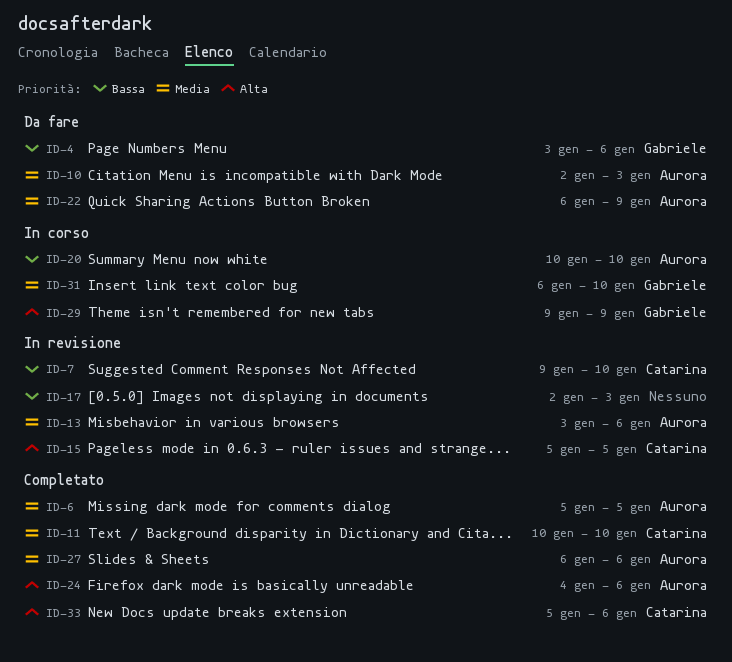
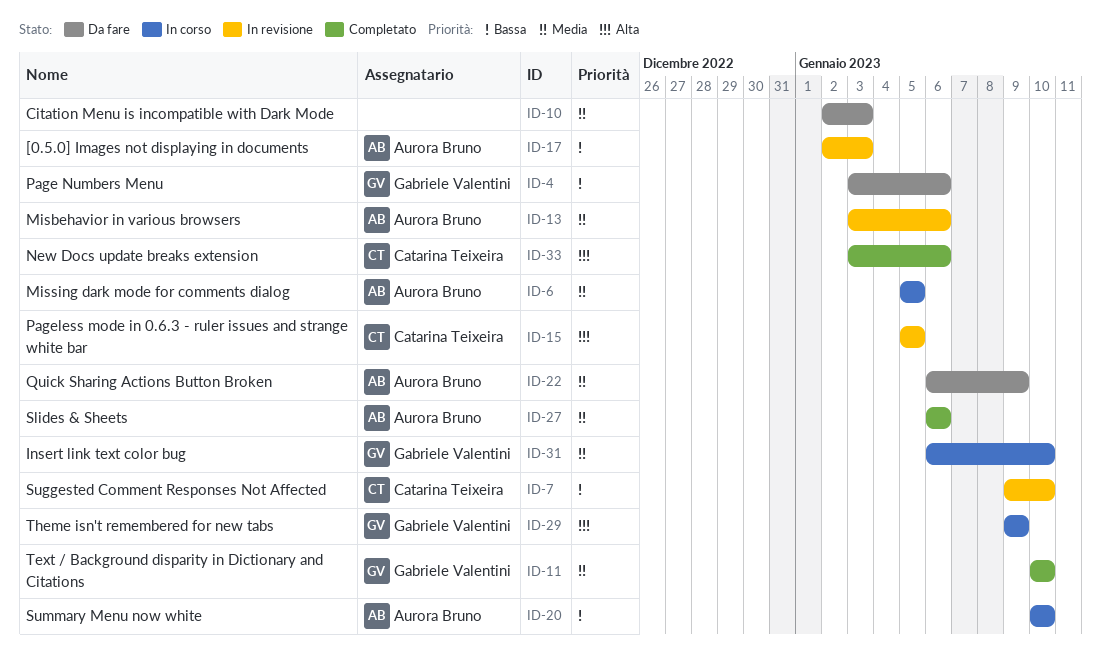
ID-6, status: Completato -> In corso
ID-10, owner: Aurora Bruno -> none
ID-11, owner: Catarina Teixeira -> Gabriele Valentini
ID-17, owner: none -> Aurora Bruno
ID-24: present -> none
ID-33, start: Jan 5 -> Jan 3

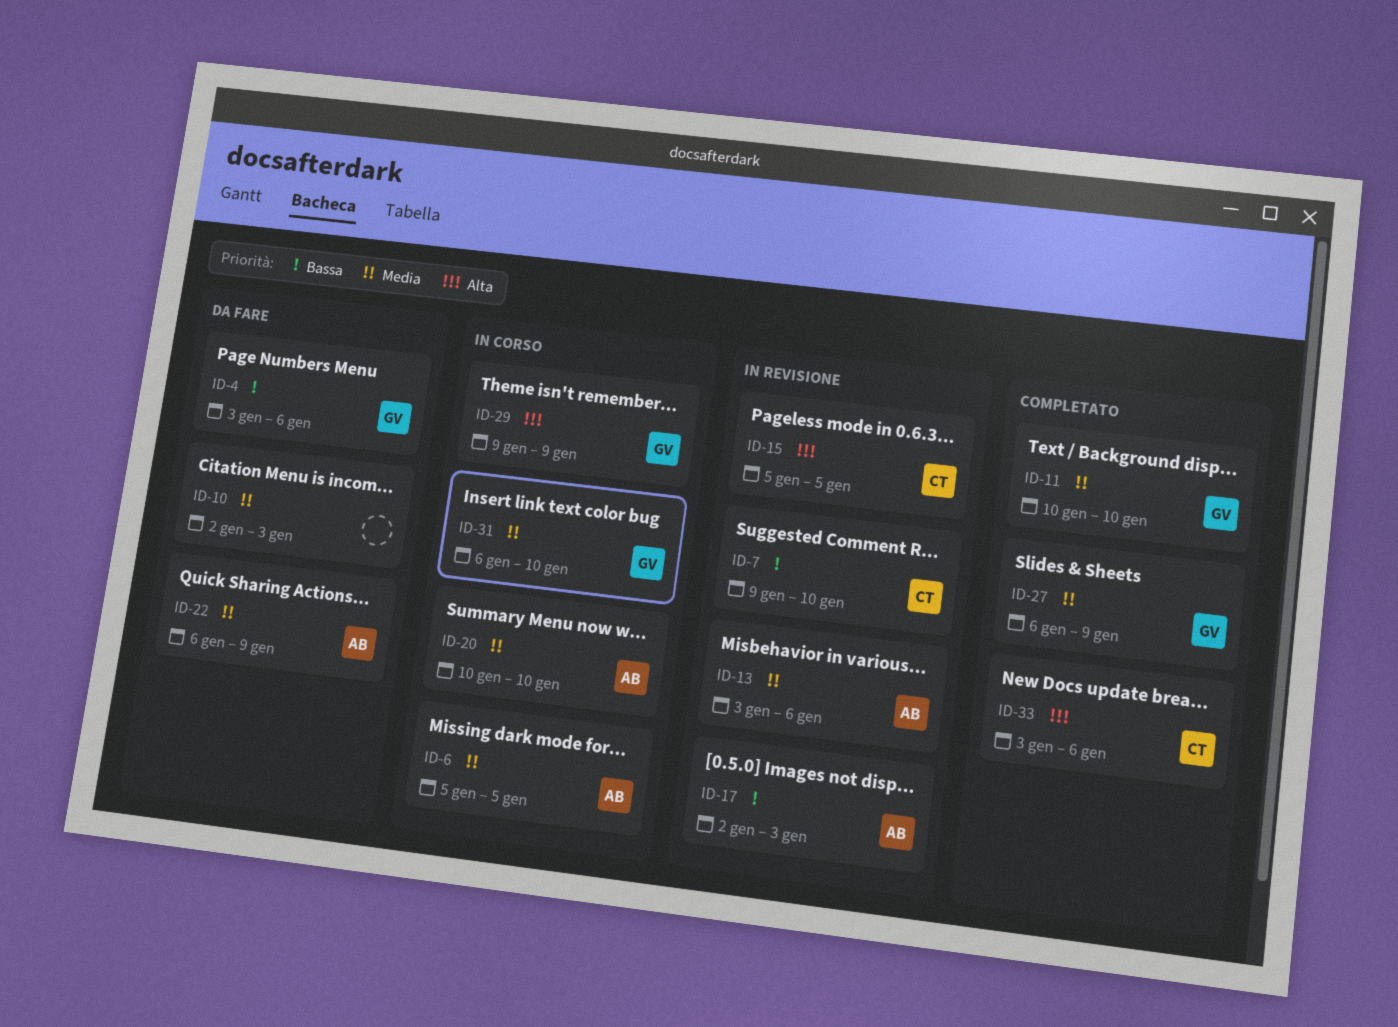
ID-20, priority: Bassa -> Media
ID-27, owner: Aurora Bruno -> Gabriele Valentini
ID-27, due: Jan 6 -> Jan 9

